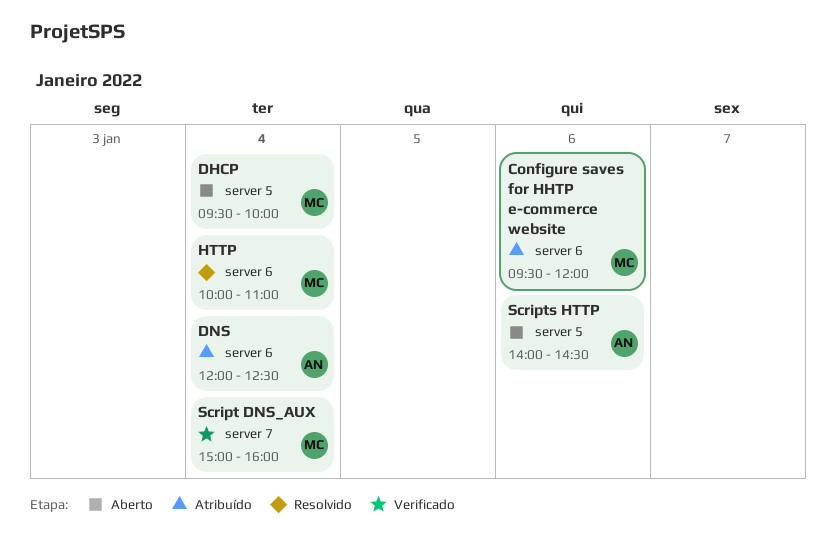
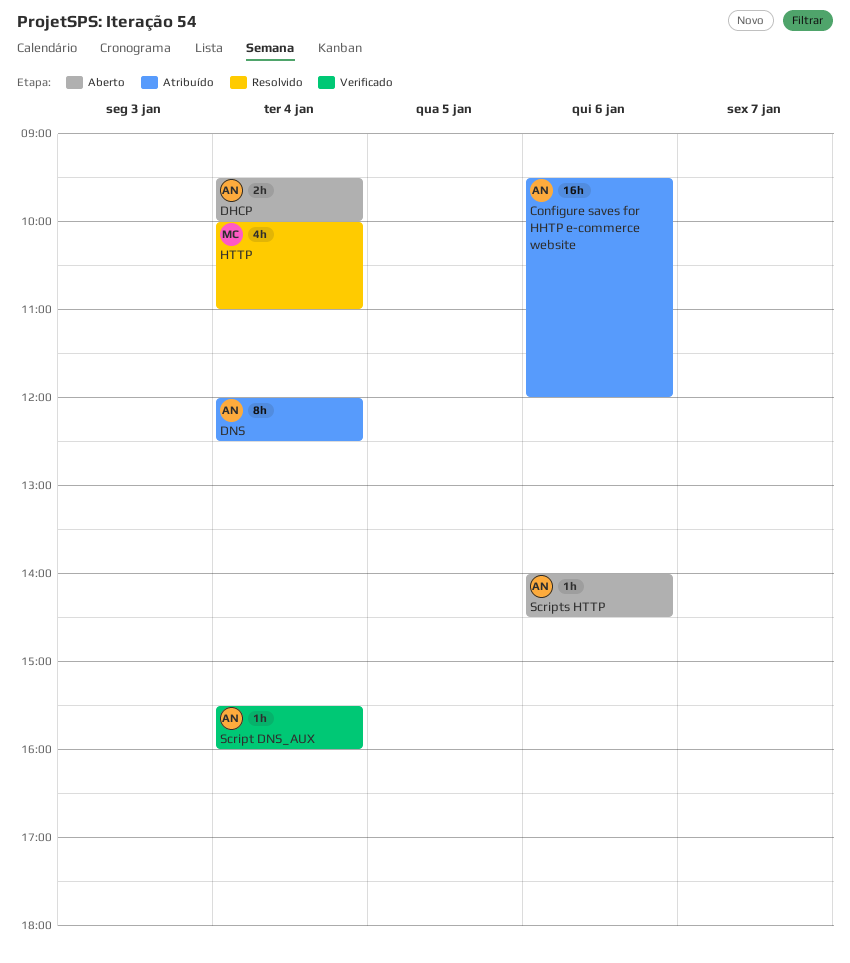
Configure saves for HHTP e-commerce website, owner: MC -> AN
DHCP, owner: MC -> AN
Script DNS_AUX, owner: MC -> AN
Script DNS_AUX, begins: 15:00 -> 15:30

